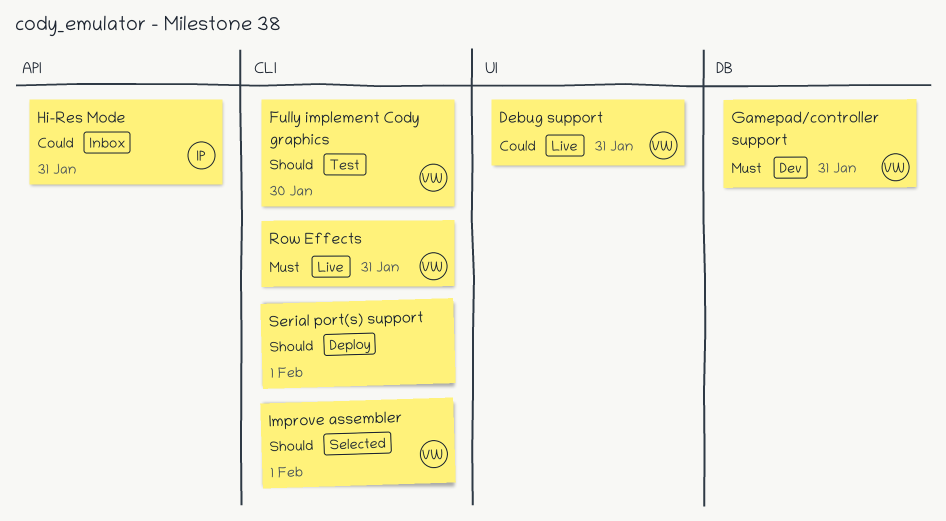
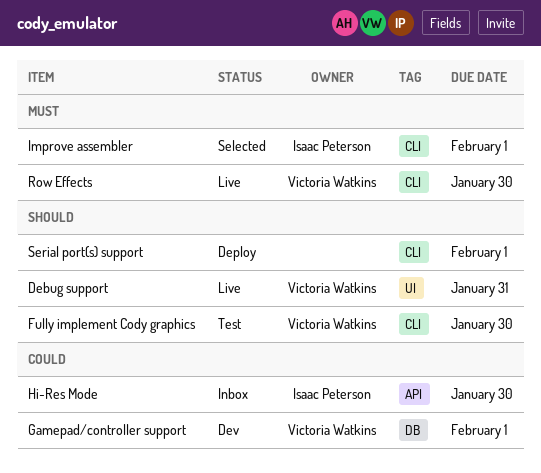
Debug support, priority: Could -> Should
Gamepad/controller support, priority: Must -> Could
Gamepad/controller support, due: Jan 31 -> Feb 1
Hi-Res Mode, due: Jan 31 -> Jan 30
Improve assembler, owner: Victoria Watkins -> Isaac Peterson
Improve assembler, priority: Should -> Must
Row Effects, due: Jan 31 -> Jan 30

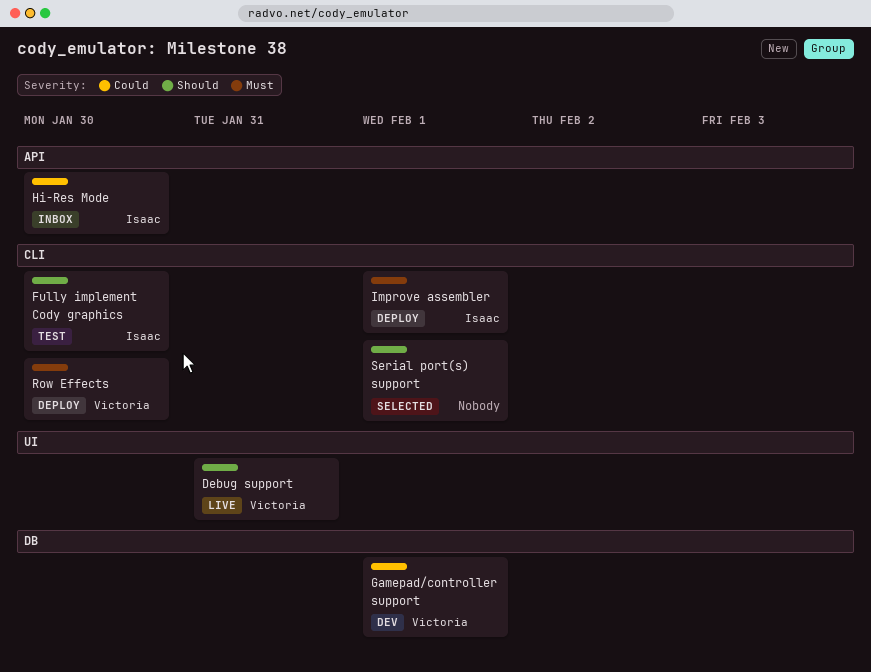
Fully implement Cody graphics, owner: Victoria Watkins -> Isaac Peterson
Improve assembler, status: Selected -> Deploy
Row Effects, status: Live -> Deploy
Serial port(s) support, status: Deploy -> Selected

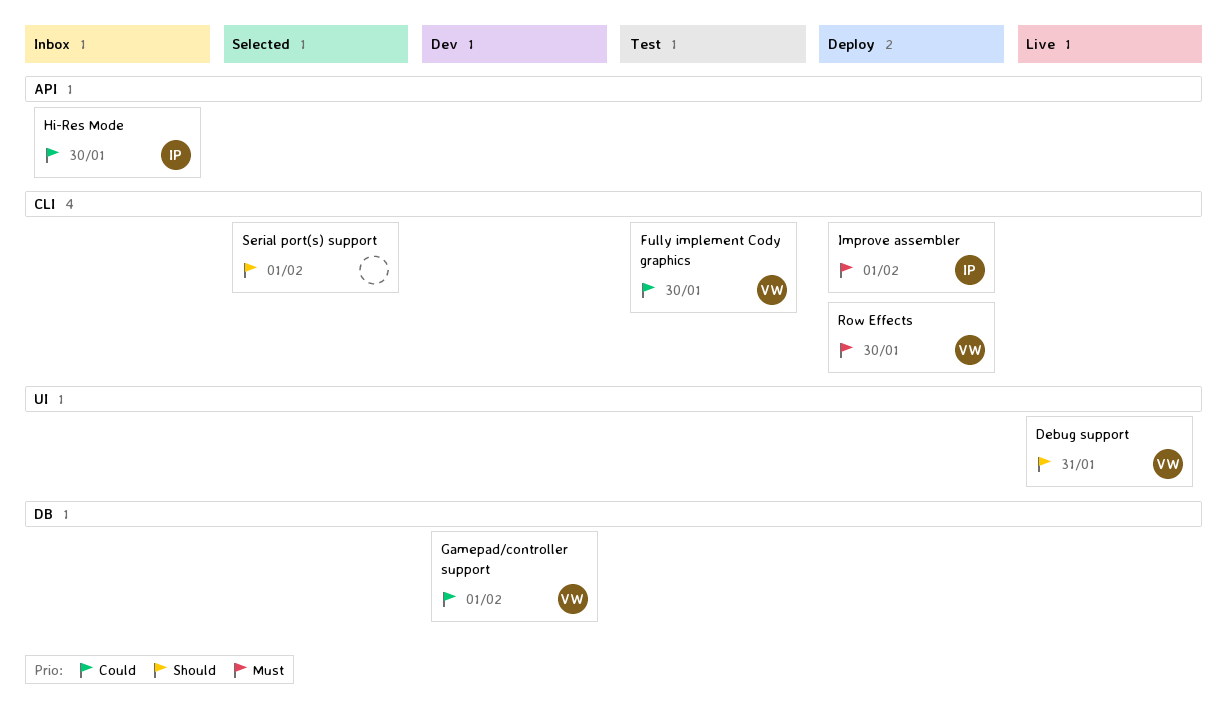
Fully implement Cody graphics, owner: Isaac -> Victoria
Fully implement Cody graphics, priority: Should -> Could

